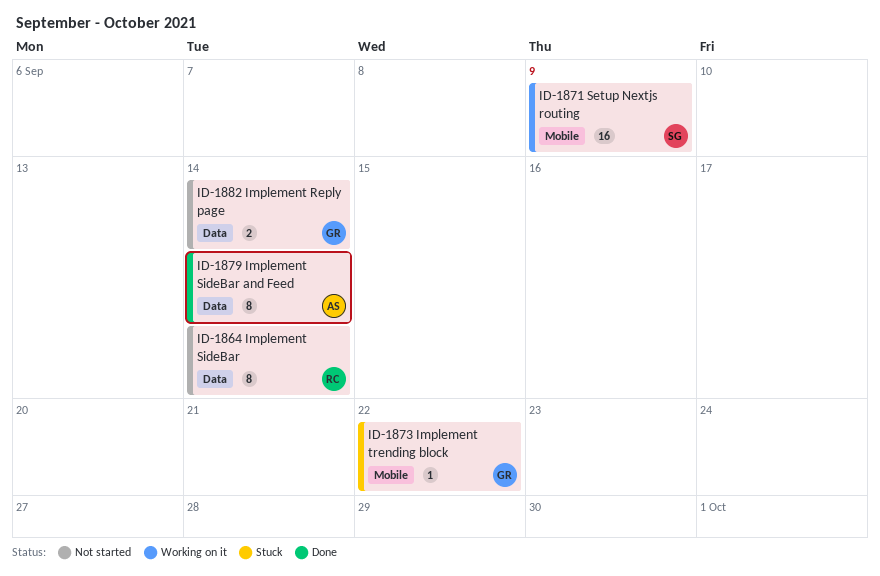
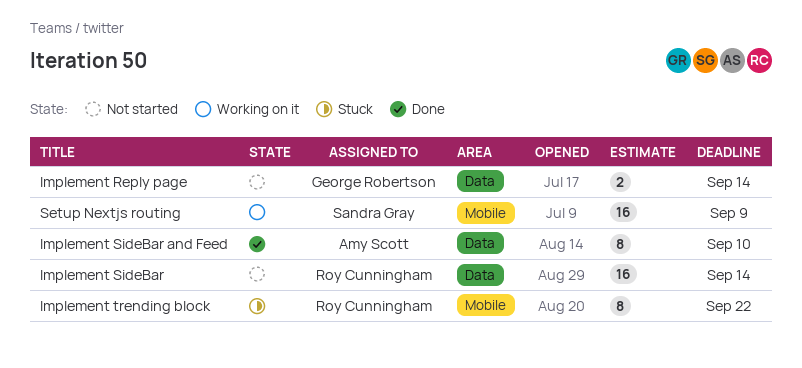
Implement SideBar, estimate: 8 -> 16
Implement SideBar and Feed, due: Sep 14 -> Sep 10
Implement trending block, owner: George Robertson -> Roy Cunningham
Implement trending block, estimate: 1 -> 8

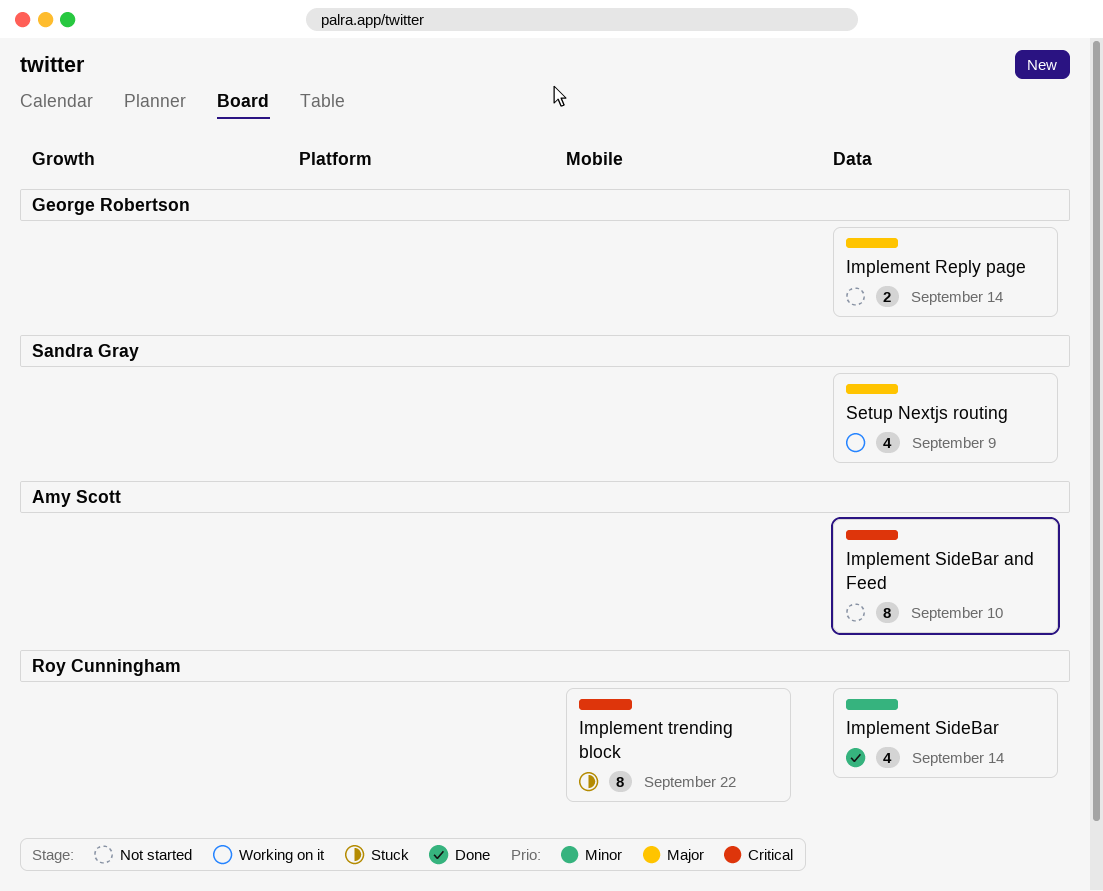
Implement SideBar, status: Not started -> Done
Implement SideBar, estimate: 16 -> 4
Implement SideBar and Feed, status: Done -> Not started
Setup Nextjs routing, label: Mobile -> Data
Setup Nextjs routing, estimate: 16 -> 4

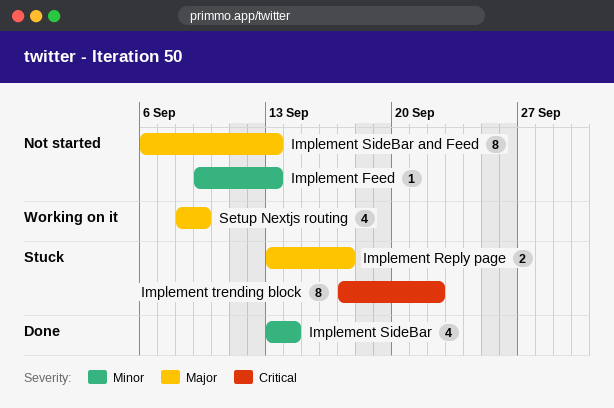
Implement Feed: none -> present
Implement Reply page, status: Not started -> Stuck
Implement Reply page, due: Sep 14 -> Sep 17
Implement SideBar and Feed, priority: Critical -> Major
Implement SideBar and Feed, due: Sep 10 -> Sep 13

